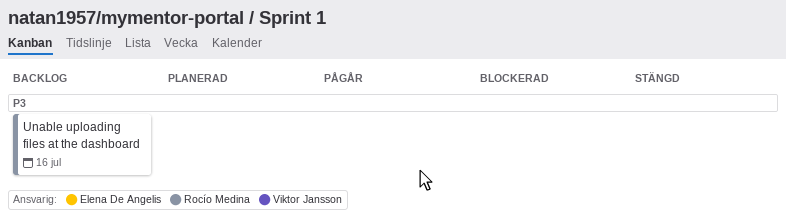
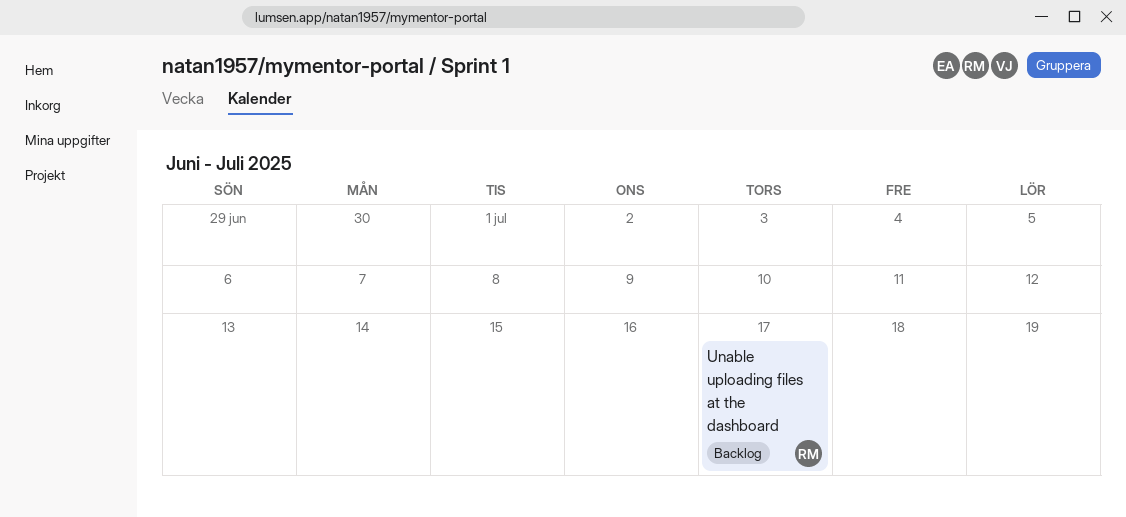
Unable uploading files at the dashboard, due: Jul 16 -> Jul 17

